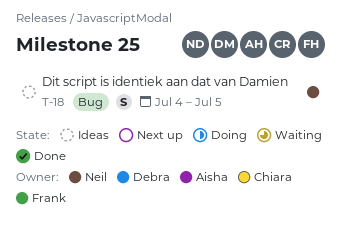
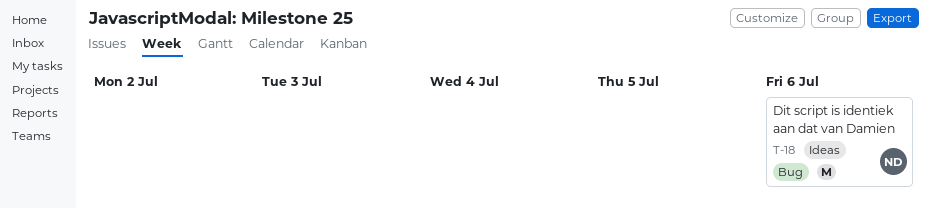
T-18, estimate: S -> M
T-18, due: Jul 5 -> Jul 6

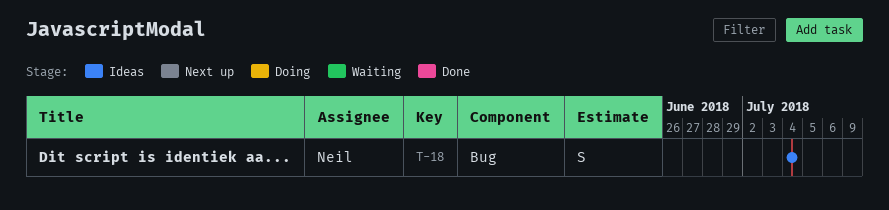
T-18, estimate: M -> S
T-18, due: Jul 6 -> Jul 4

